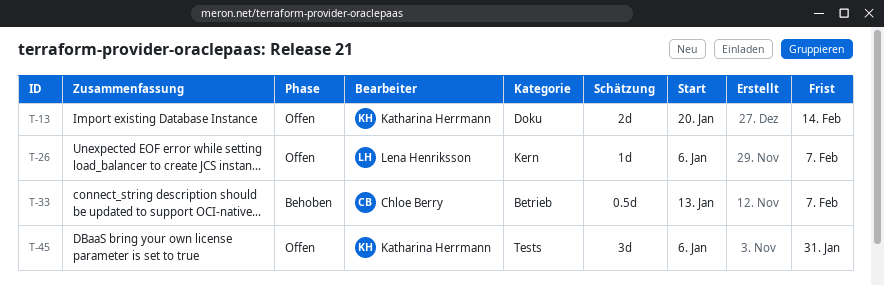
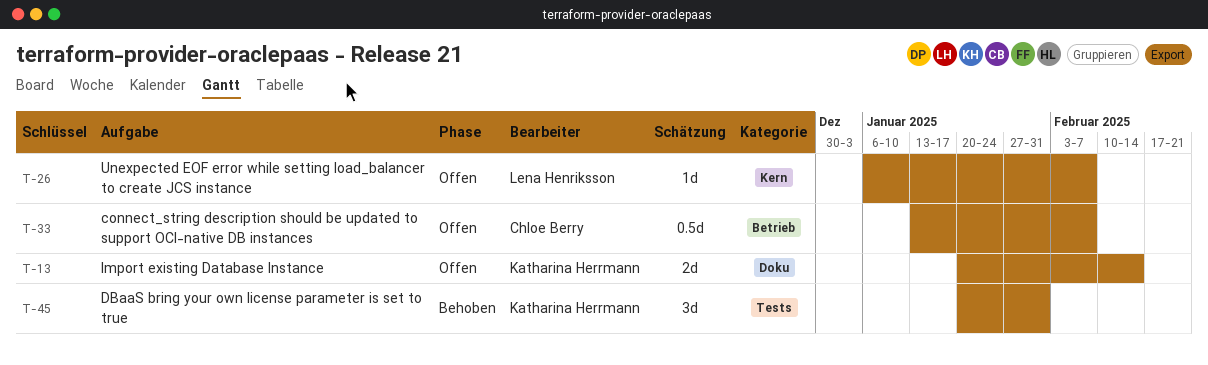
T-33, status: Behoben -> Offen
T-45, status: Offen -> Behoben
T-45, start: Jan 6 -> Jan 20

